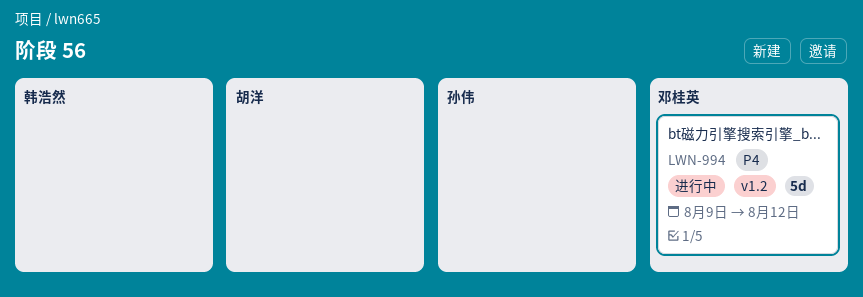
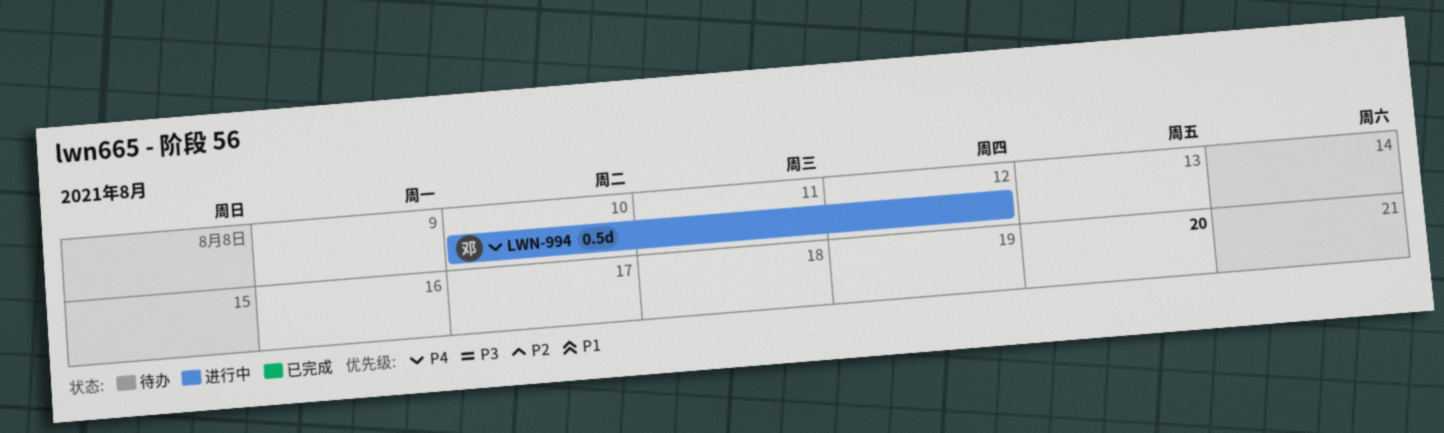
LWN-994, estimate: 5d -> 0.5d
LWN-994, start: Aug 9 -> Aug 10

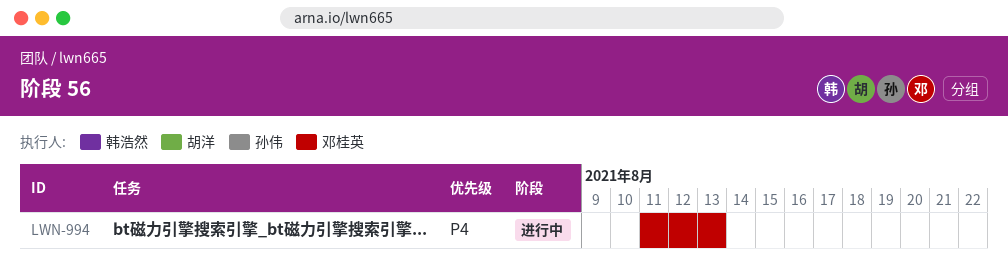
LWN-994, start: Aug 10 -> Aug 11
LWN-994, due: Aug 12 -> Aug 13

